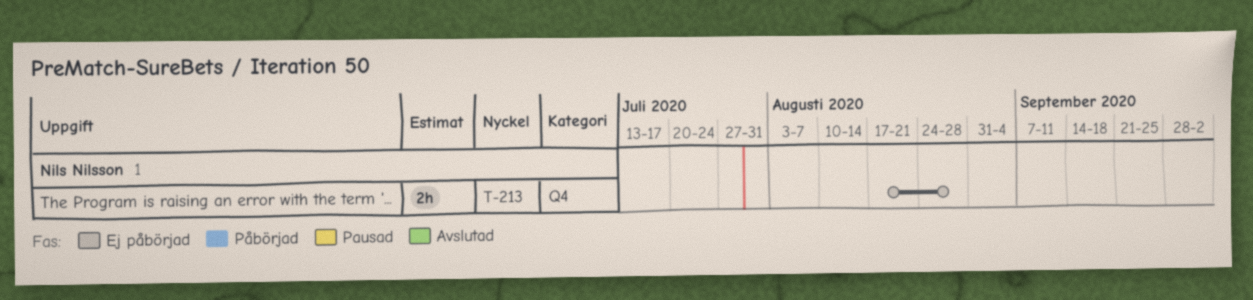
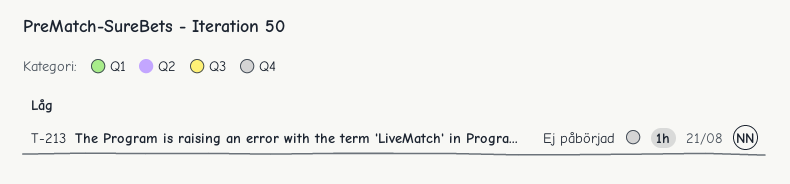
T-213, estimate: 2h -> 1h
T-213, due: Aug 28 -> Aug 21

